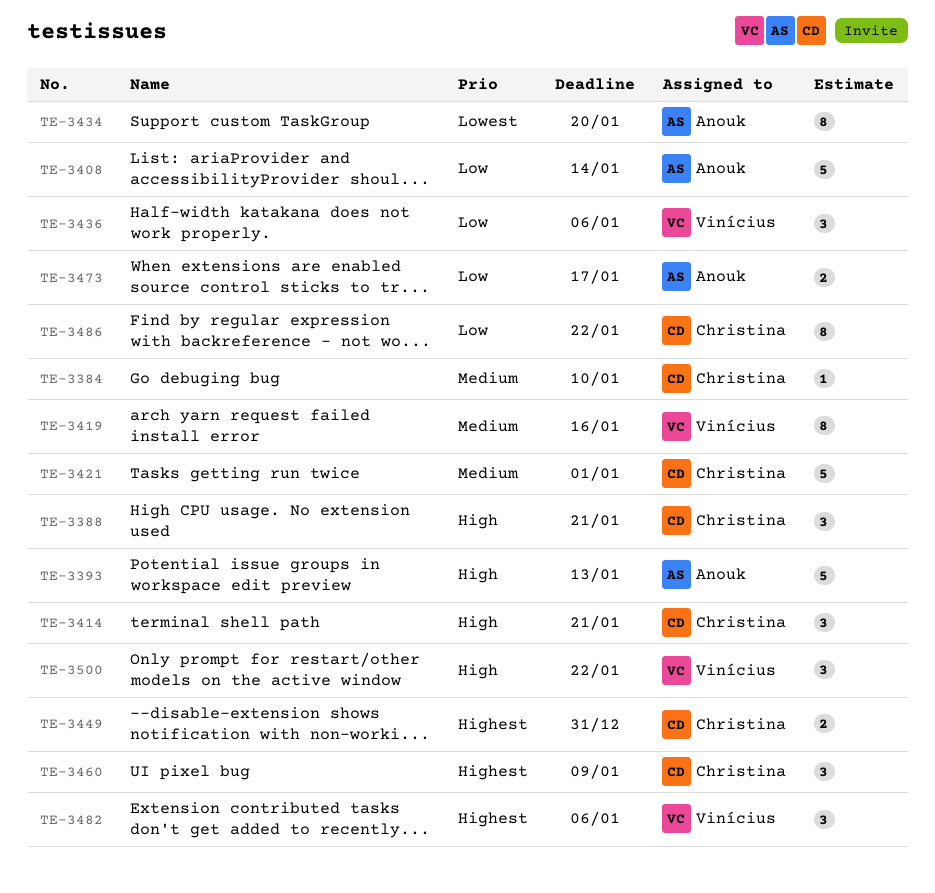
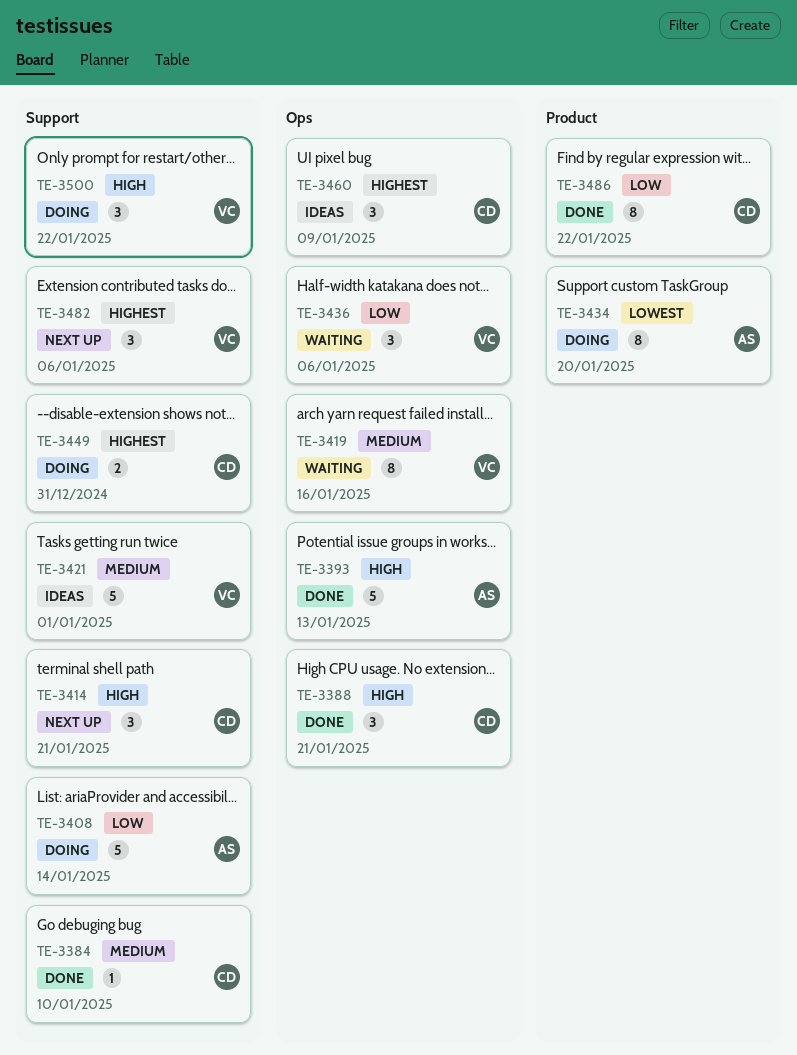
TE-3421, owner: Christina -> Vinícius
TE-3473: present -> none

